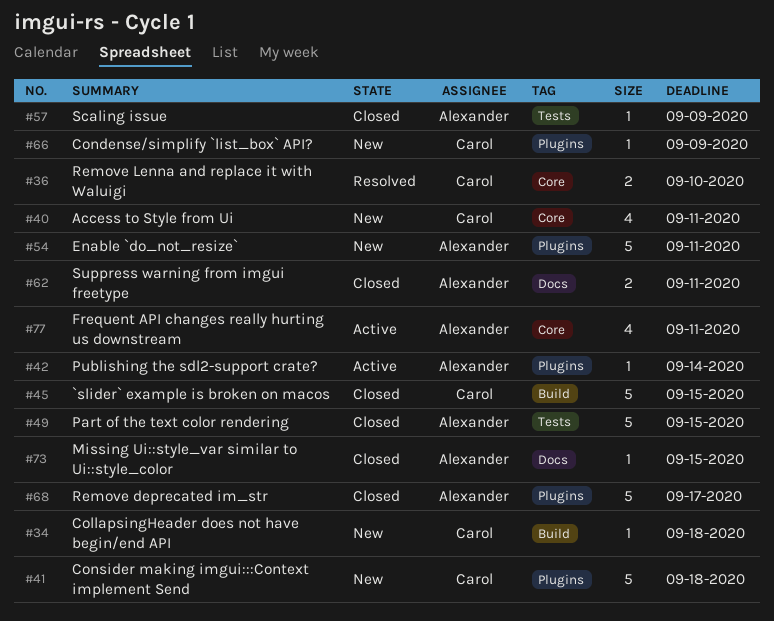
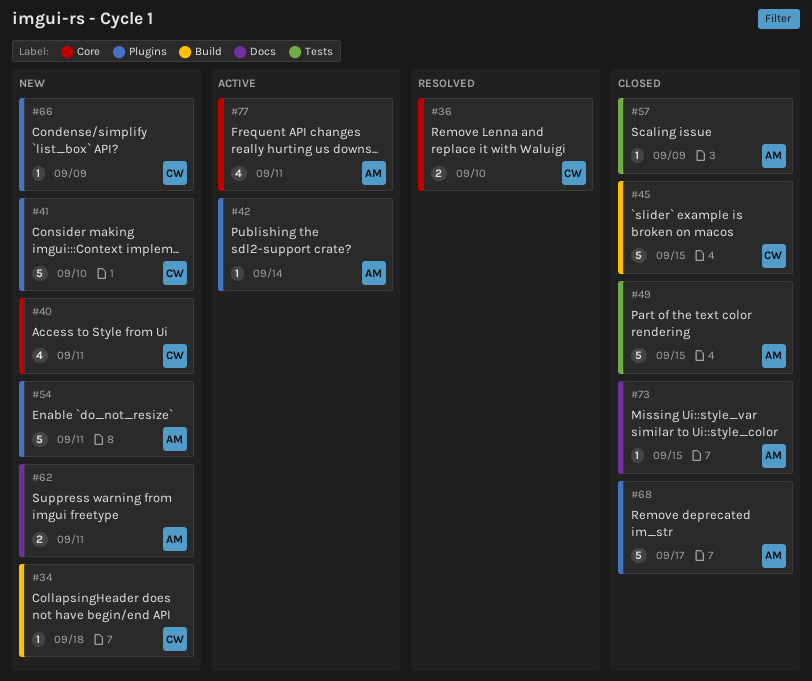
#41, due: Sep 18 -> Sep 10
#62, status: Closed -> New

